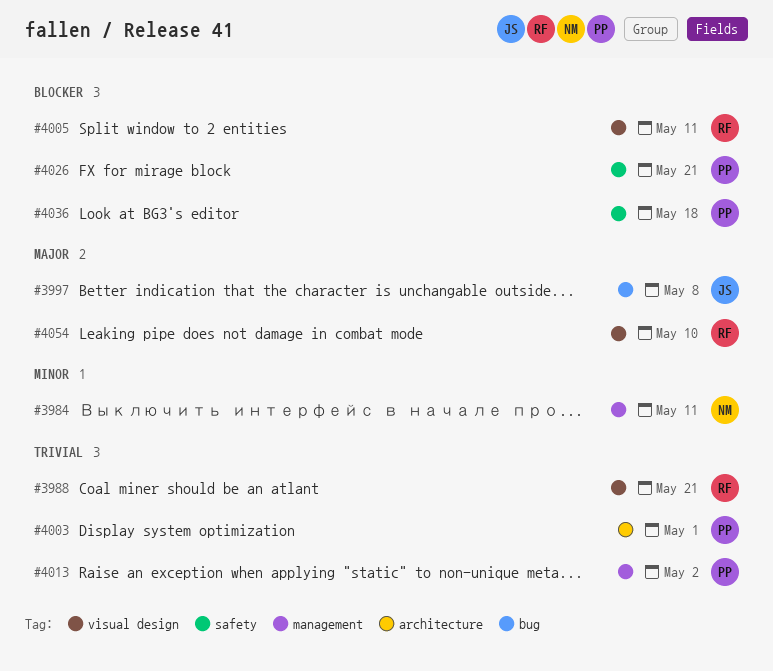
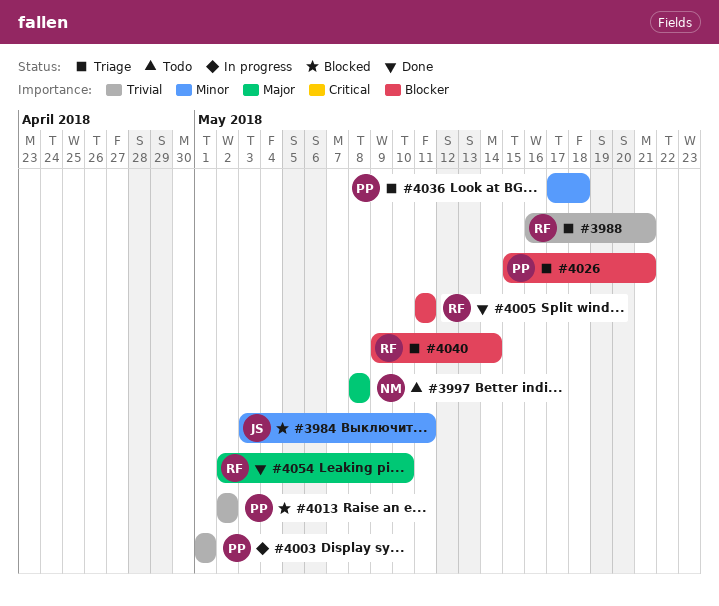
#3984, owner: NM -> JS
#3997, owner: JS -> NM
#4036, priority: Blocker -> Minor
#4040: none -> present

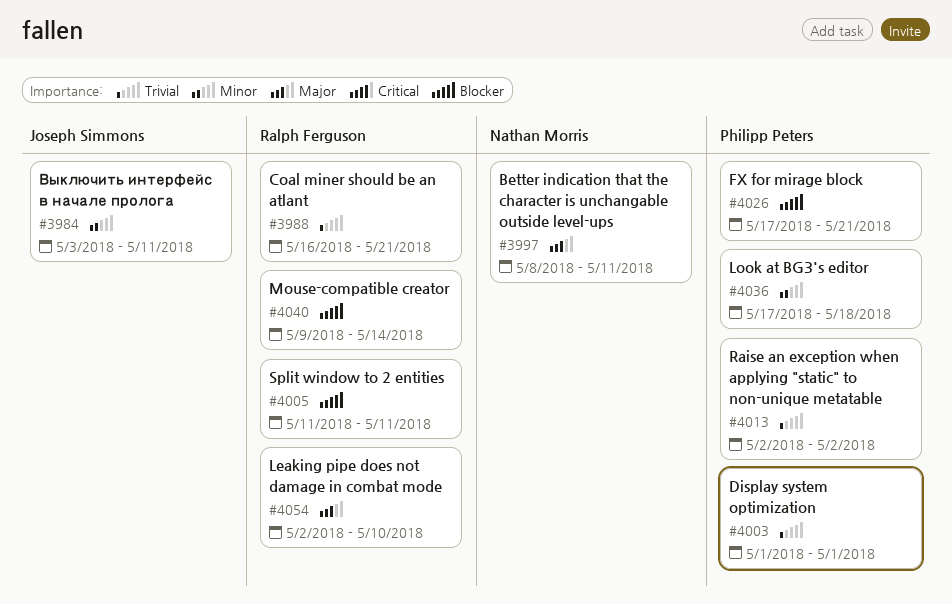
#3997, due: May 8 -> May 11
#4026, start: May 15 -> May 17

